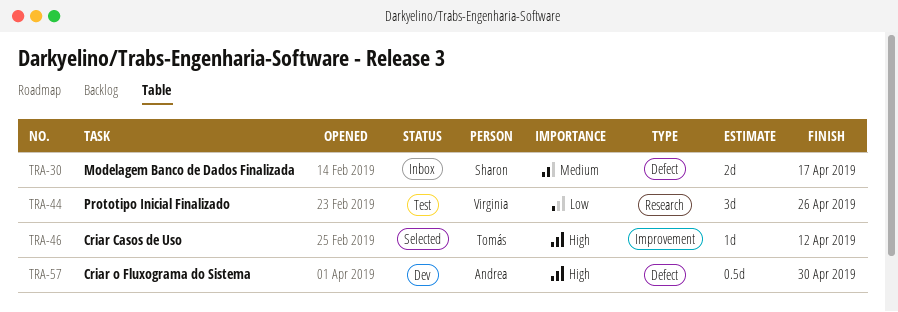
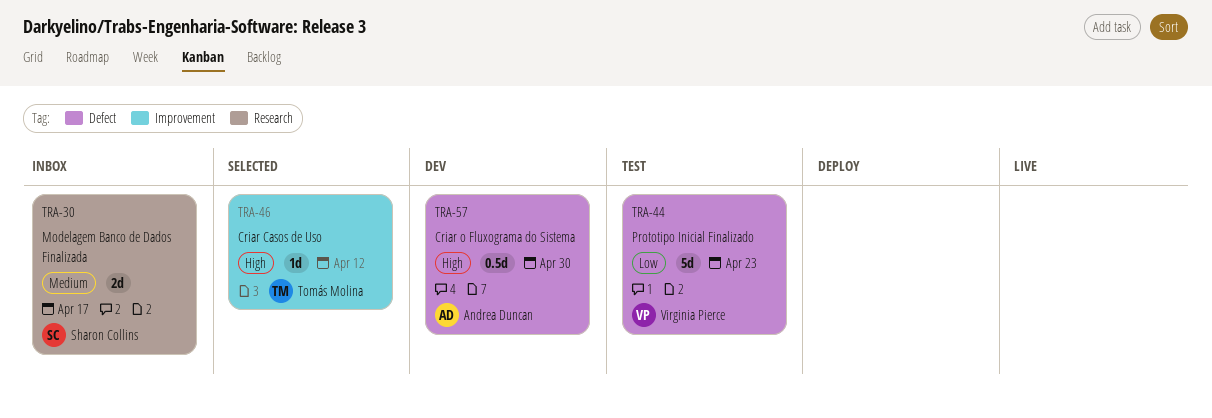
TRA-30, label: Defect -> Research
TRA-44, label: Research -> Defect
TRA-44, estimate: 3d -> 5d
TRA-44, due: Apr 26 -> Apr 23

